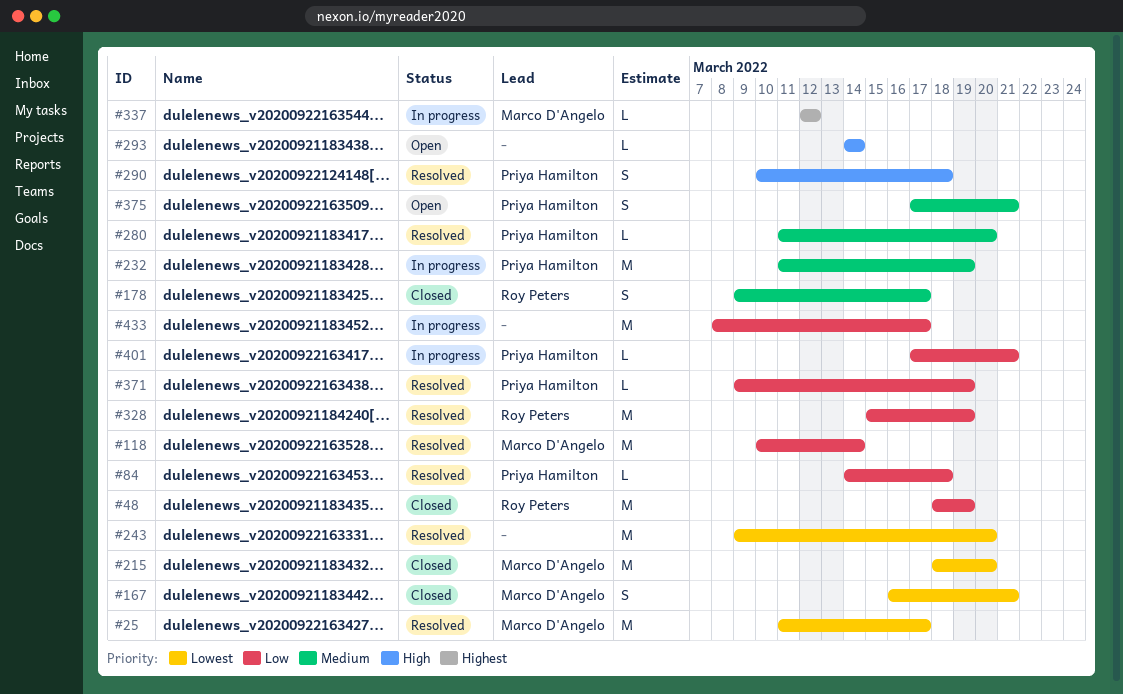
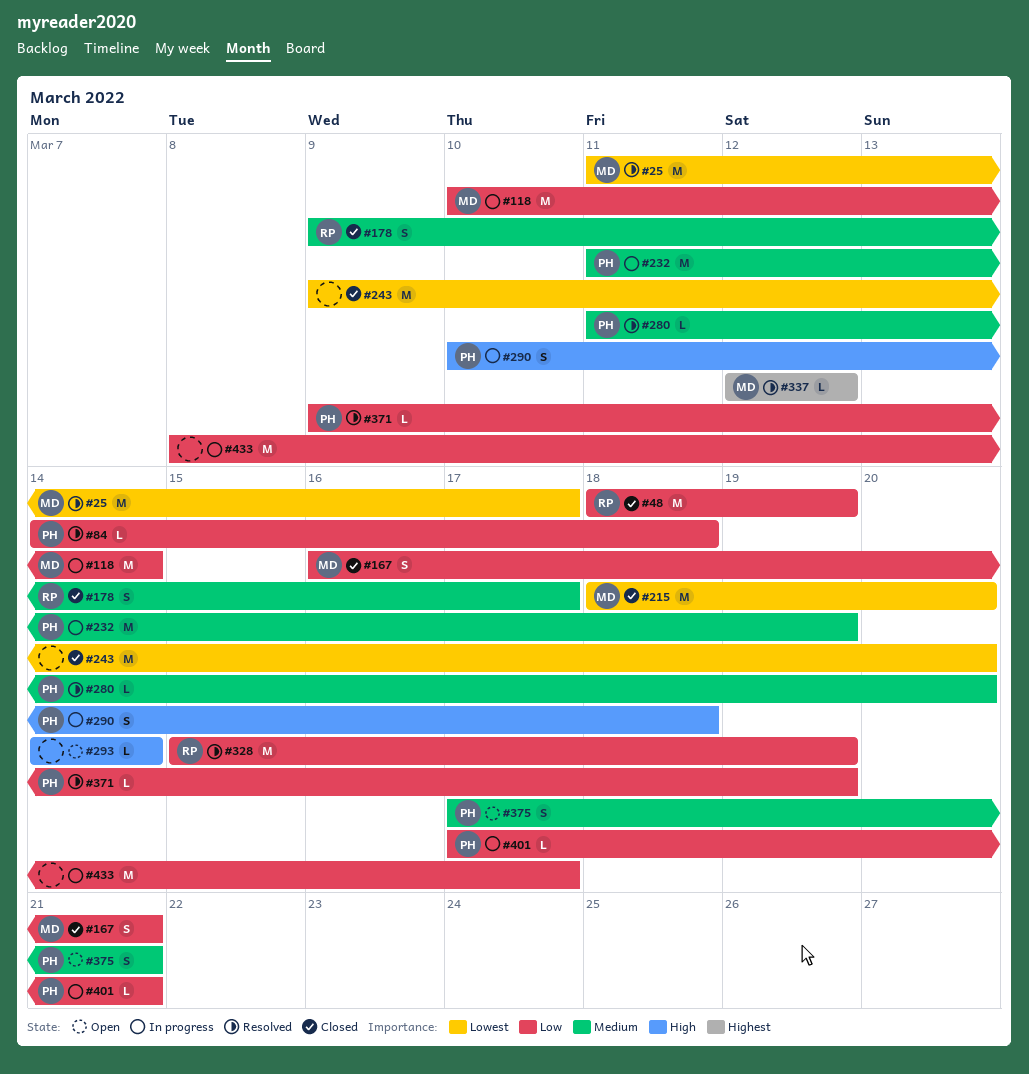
#118, status: Resolved -> In progress
#167, priority: Lowest -> Low
#243, status: Resolved -> Closed
#290, status: Resolved -> In progress
#337, status: In progress -> Resolved

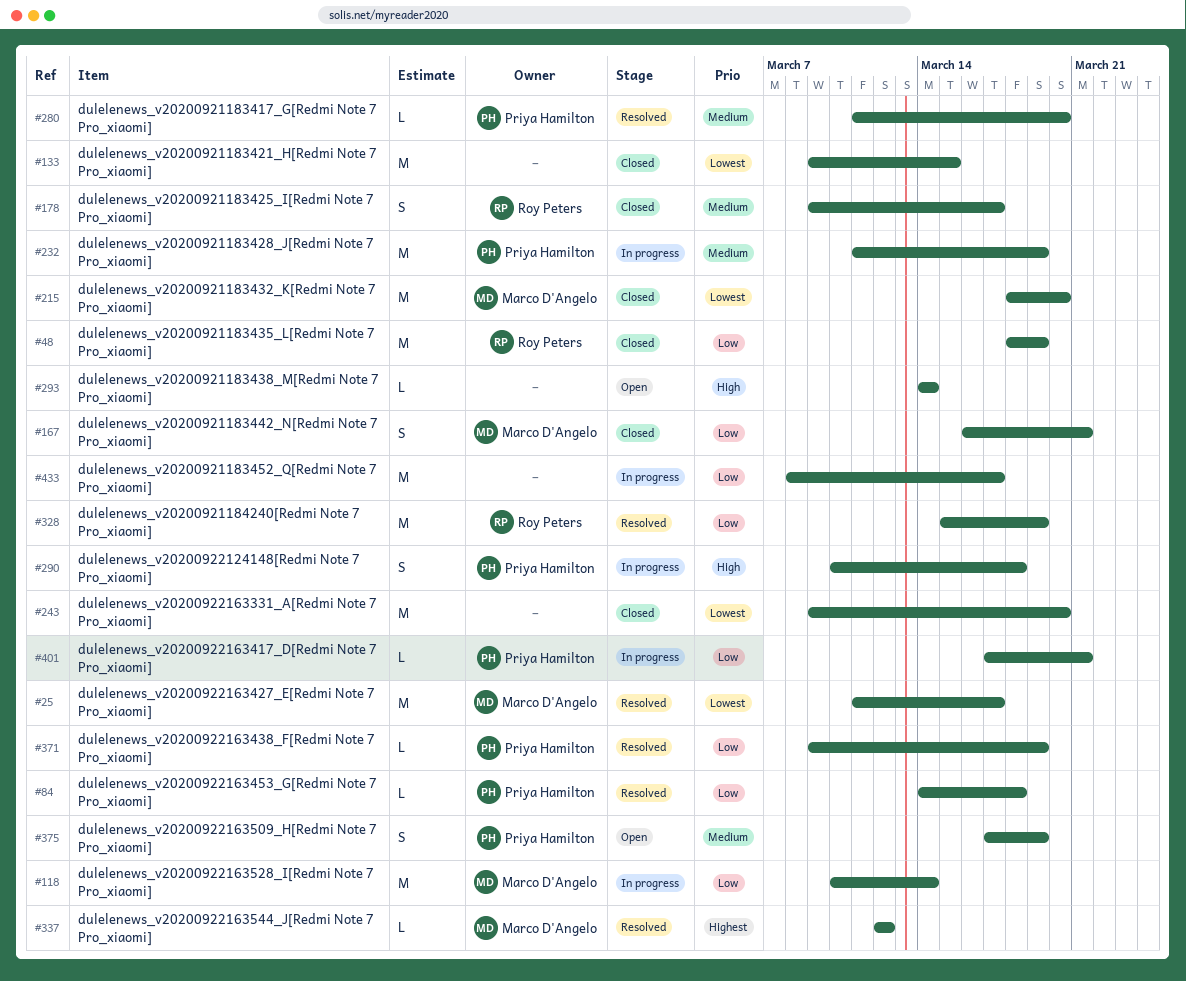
#133: none -> present
#375, due: Mar 21 -> Mar 19

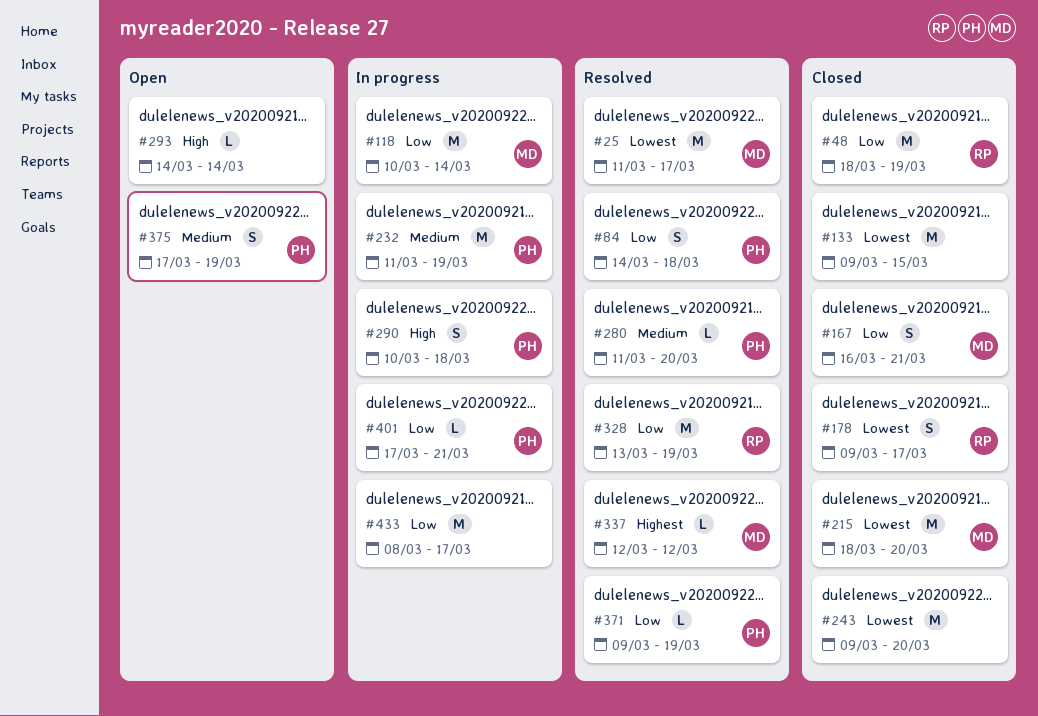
#84, estimate: L -> S
#178, priority: Medium -> Lowest
#328, start: Mar 15 -> Mar 13

